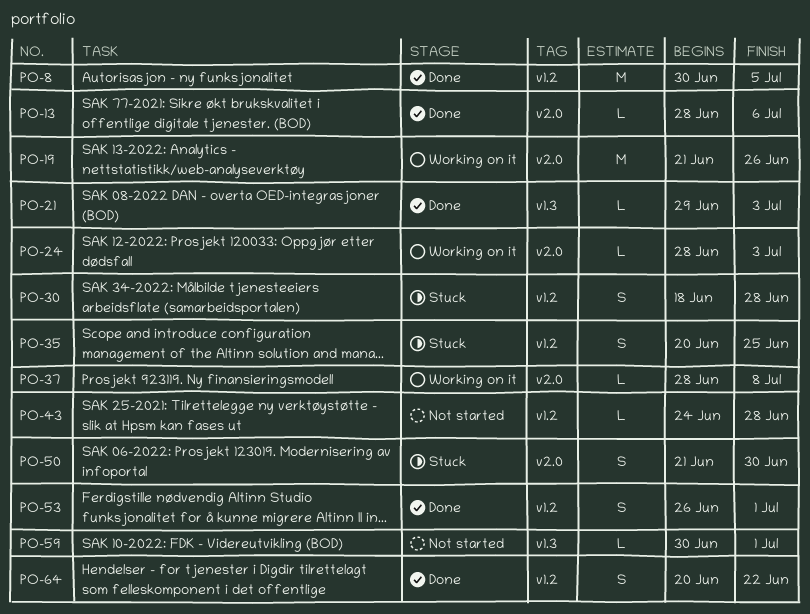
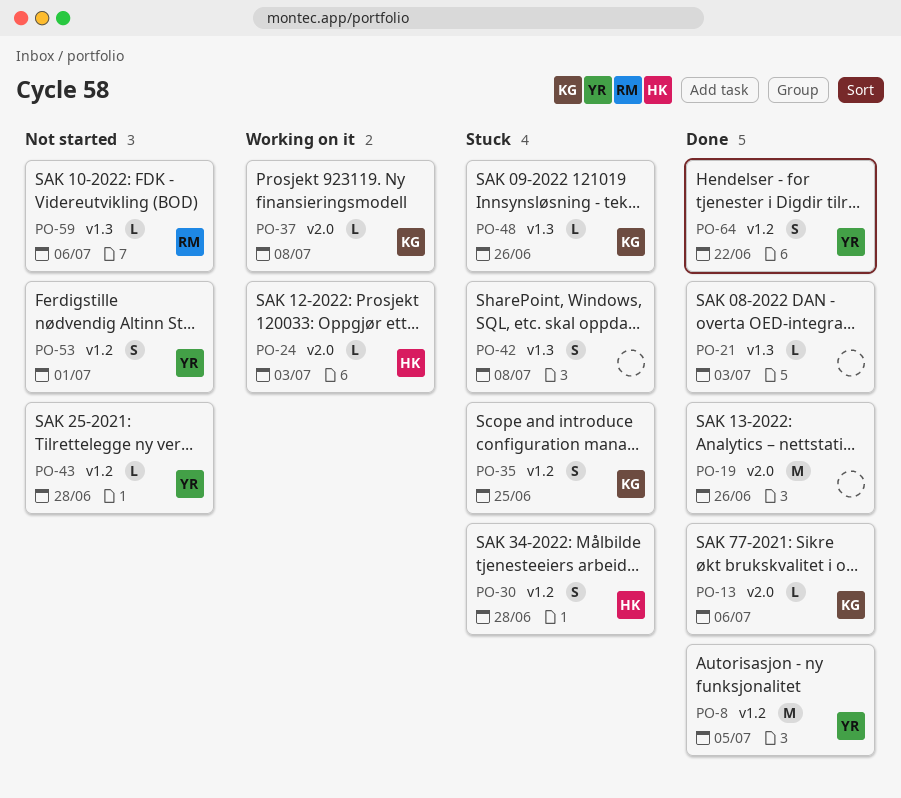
PO-19, status: Working on it -> Done
PO-42: none -> present
PO-48: none -> present
PO-50: present -> none
PO-53, status: Done -> Not started
PO-59, due: Jul 1 -> Jul 6

